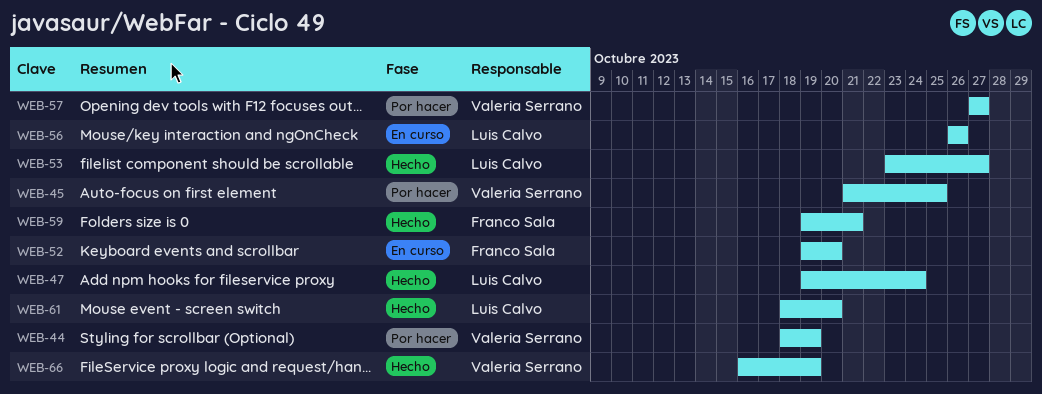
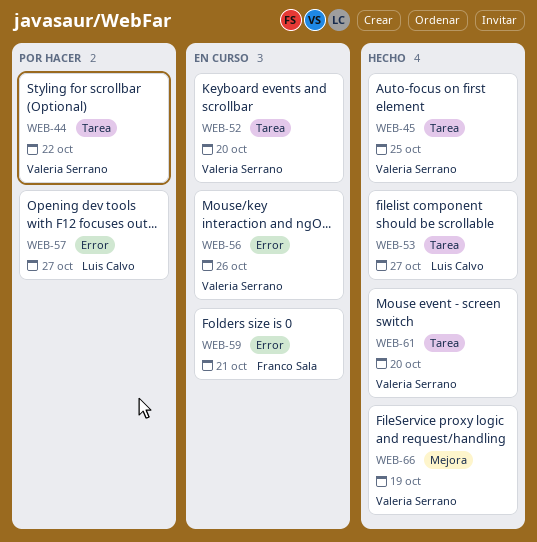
WEB-44, due: Oct 19 -> Oct 22
WEB-45, status: Por hacer -> Hecho
WEB-47: present -> none
WEB-52, owner: Franco Sala -> Valeria Serrano
WEB-56, owner: Luis Calvo -> Valeria Serrano
WEB-57, owner: Valeria Serrano -> Luis Calvo
WEB-59, status: Hecho -> En curso
WEB-61, owner: Luis Calvo -> Valeria Serrano

